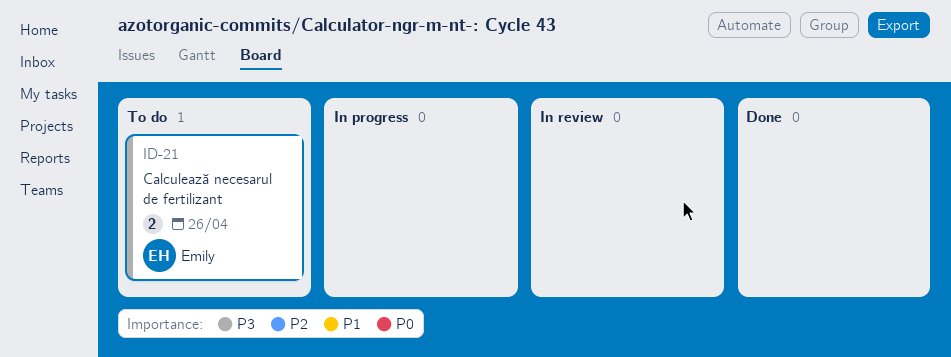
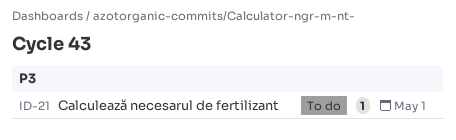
ID-21, estimate: 2 -> 1
ID-21, due: Apr 26 -> May 1

